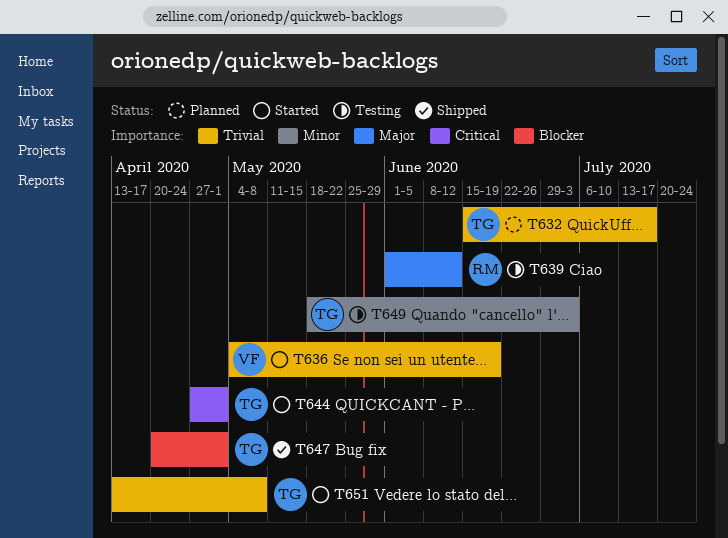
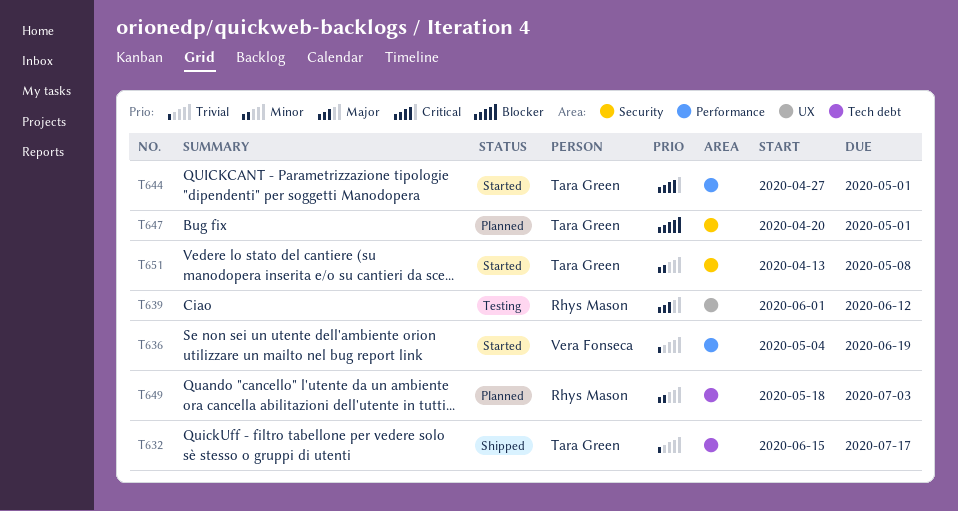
T632, status: Planned -> Shipped
T647, status: Shipped -> Planned
T649, status: Testing -> Planned
T649, owner: Tara Green -> Rhys Mason
T651, priority: Trivial -> Minor

